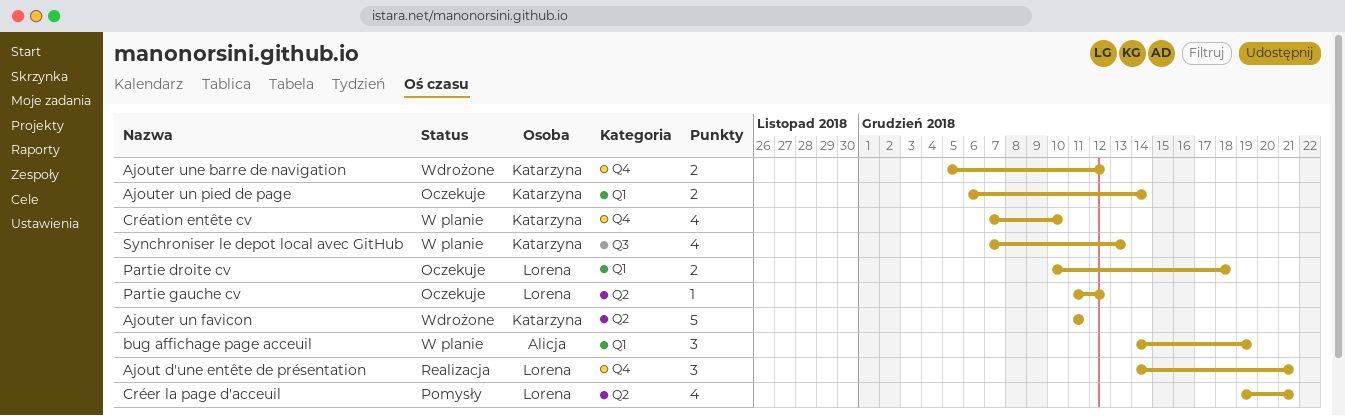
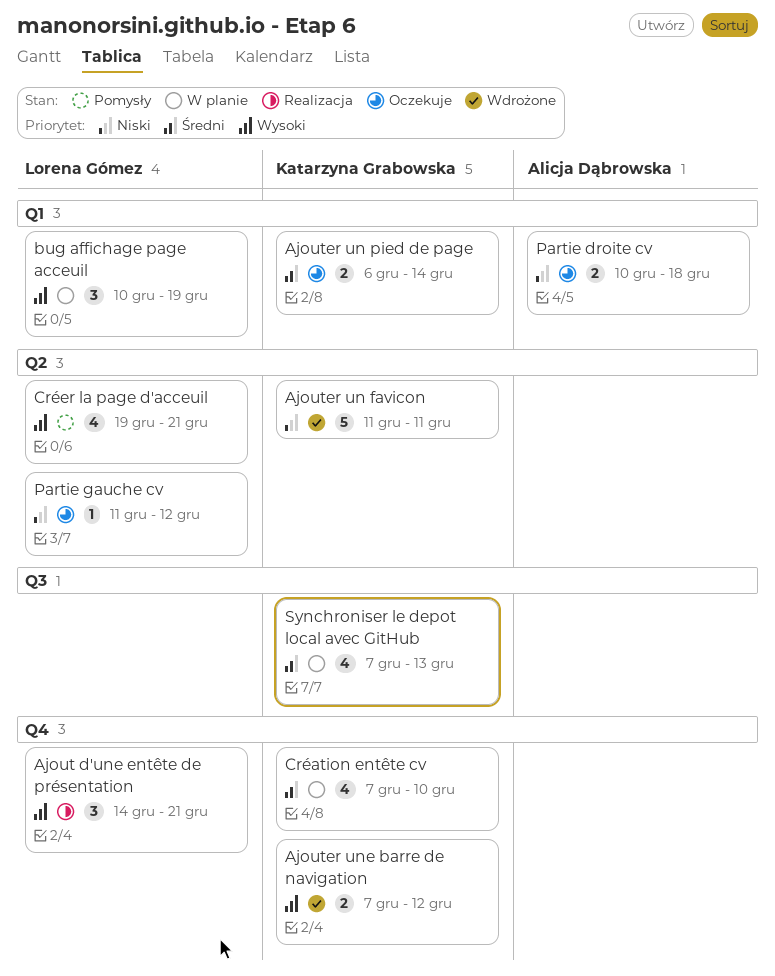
Ajouter une barre de navigation, start: Dec 5 -> Dec 7
bug affichage page acceuil, owner: Alicja Dąbrowska -> Lorena Gómez
bug affichage page acceuil, start: Dec 14 -> Dec 10
Partie droite cv, owner: Lorena Gómez -> Alicja Dąbrowska

